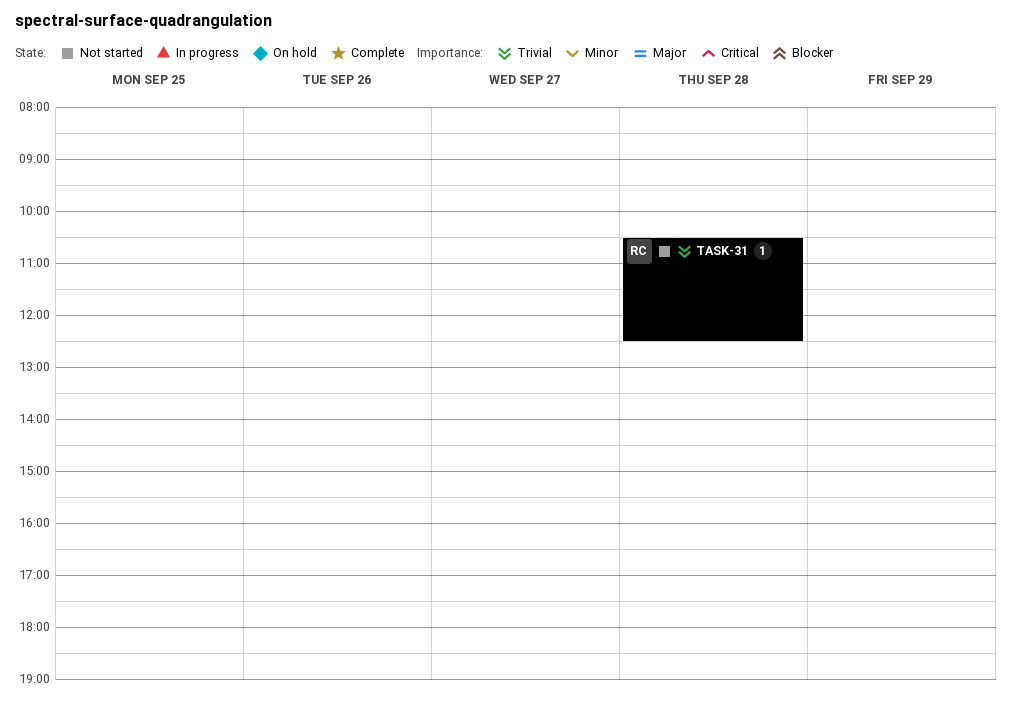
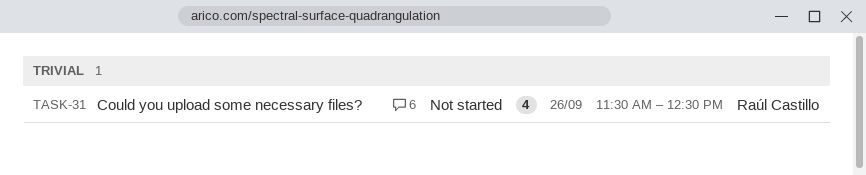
TASK-31, estimate: 1 -> 4
TASK-31, day: Sep 28 -> Sep 26
TASK-31, begins: 10:30 -> 11:30

